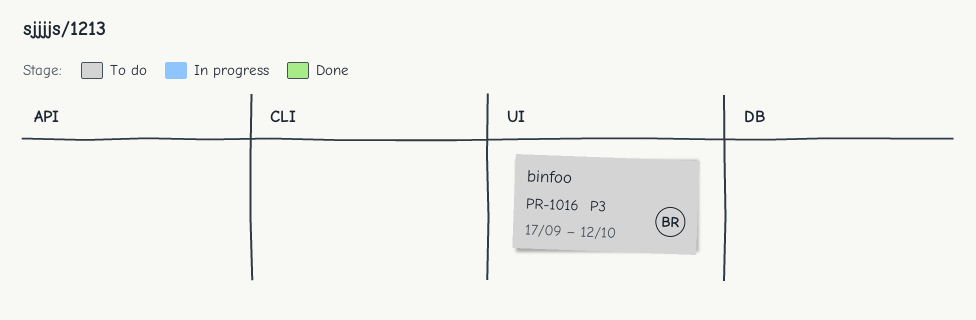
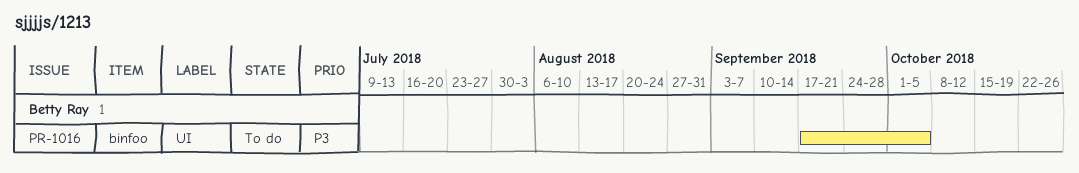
PR-1016, due: Oct 12 -> Oct 5

